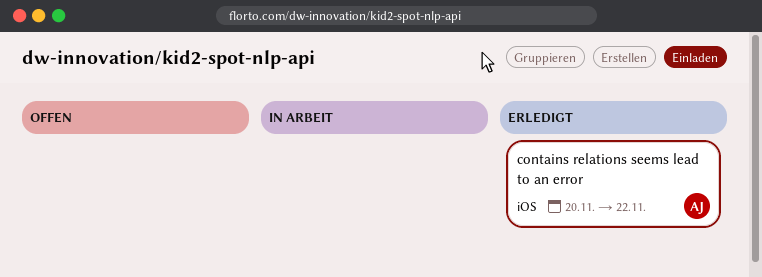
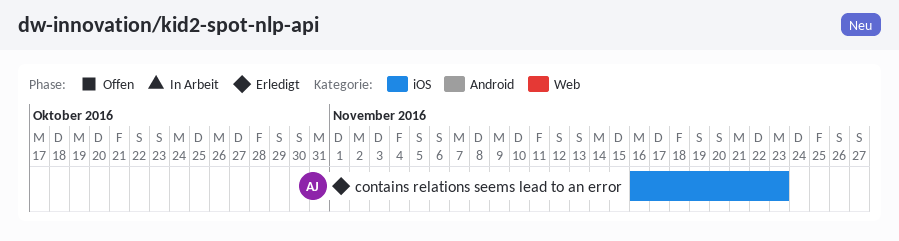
contains relations seems lead to an error, start: Nov 20 -> Nov 16
contains relations seems lead to an error, due: Nov 22 -> Nov 23

